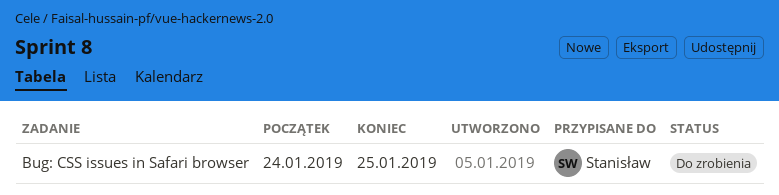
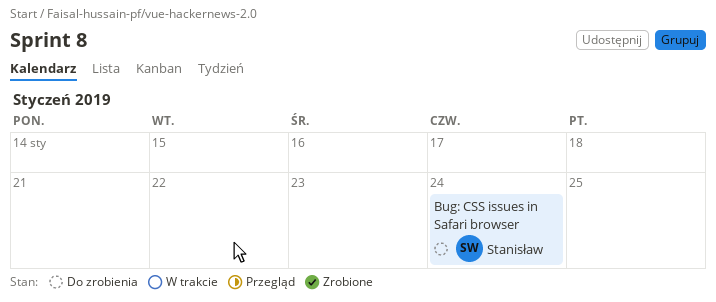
Bug: CSS issues in Safari browser, due: Jan 25 -> Jan 24

